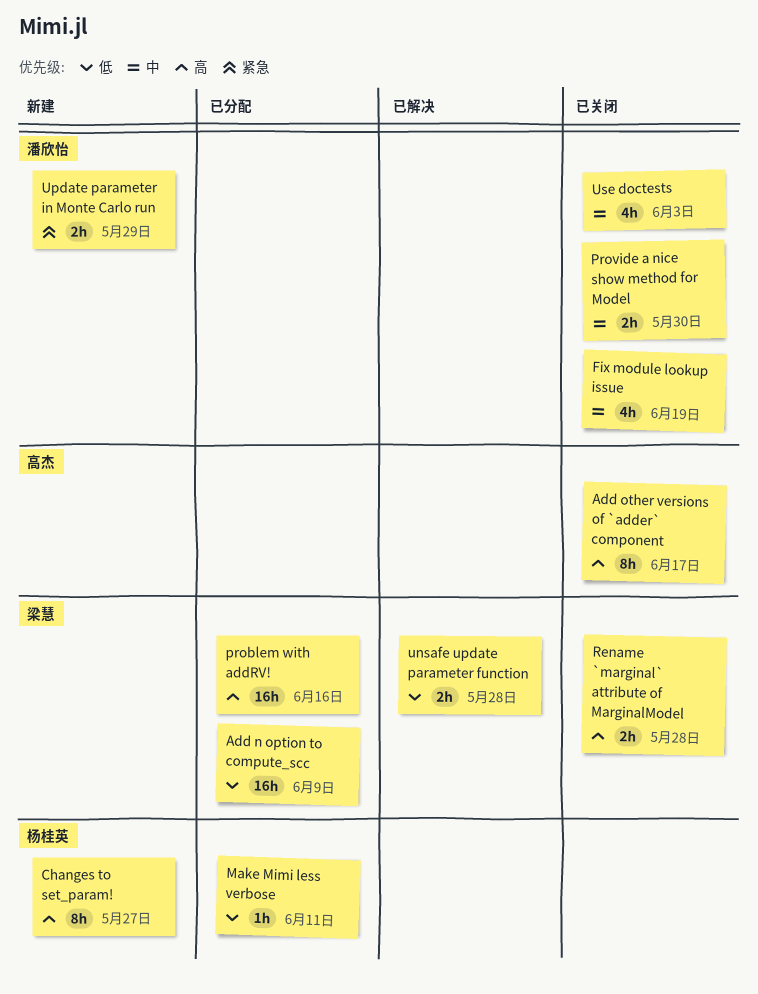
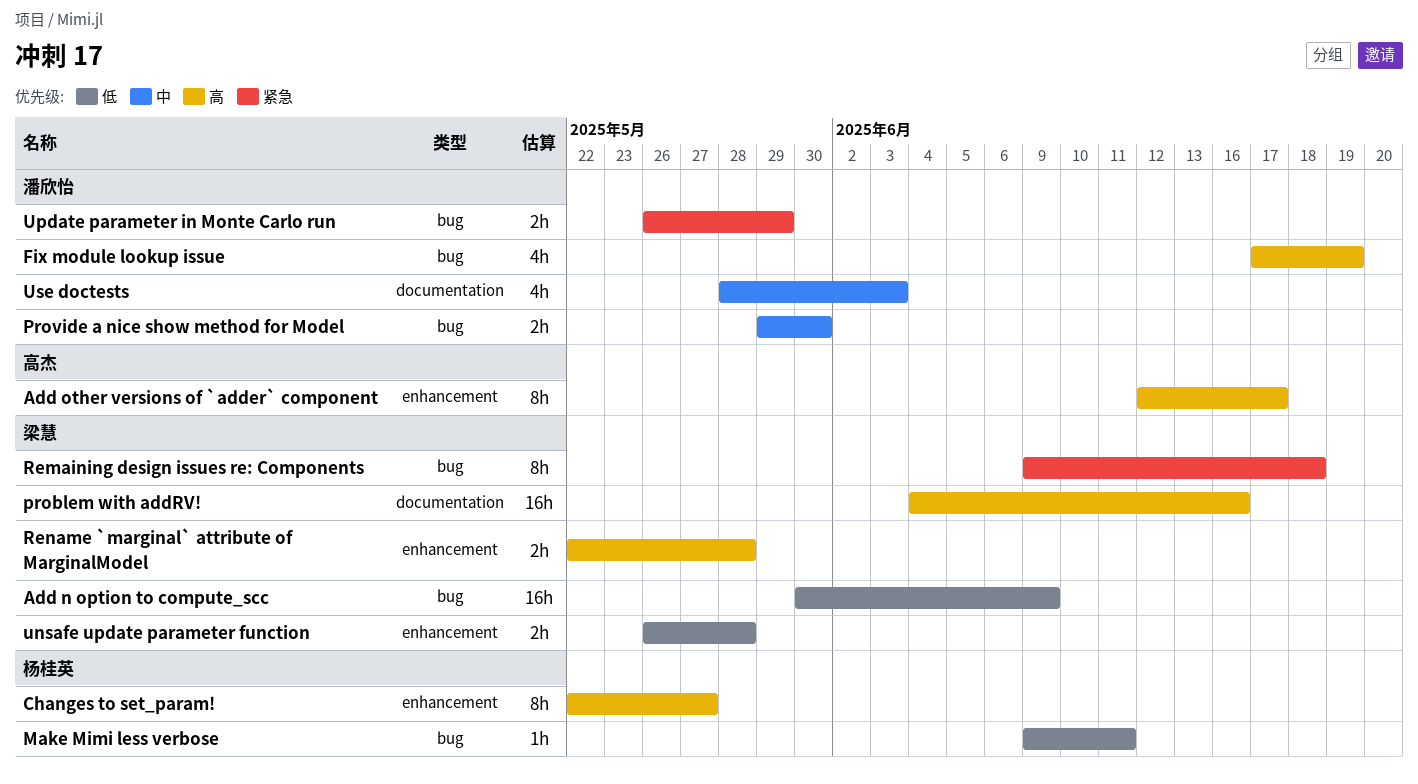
Fix module lookup issue, priority: 中 -> 高
Remaining design issues re: Components: none -> present

